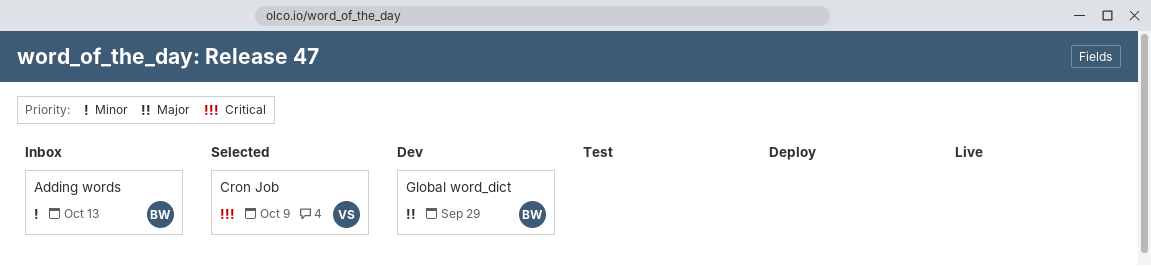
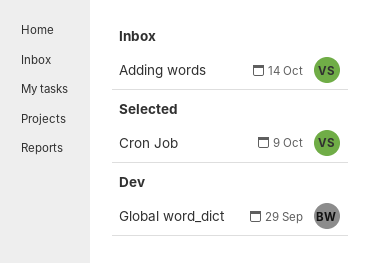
Adding words, owner: BW -> VS
Adding words, due: Oct 13 -> Oct 14

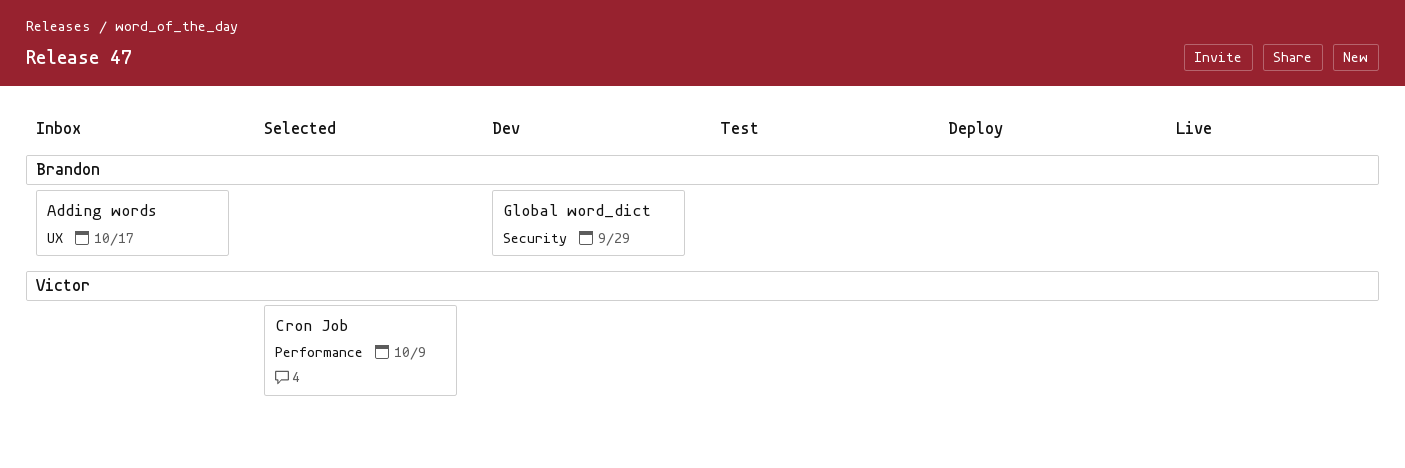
Adding words, owner: Victor -> Brandon
Adding words, due: Oct 14 -> Oct 17

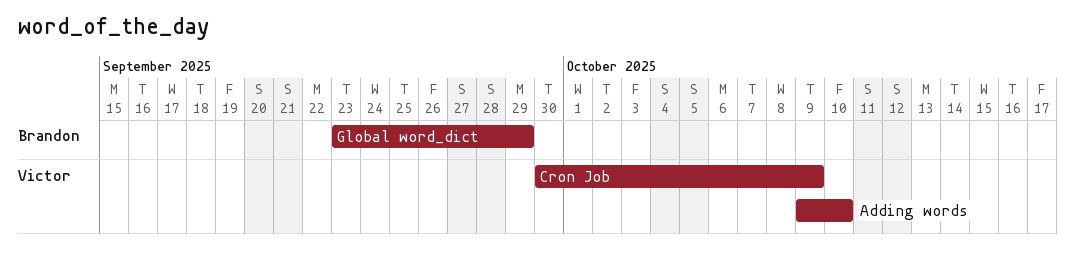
Adding words, owner: Brandon -> Victor
Adding words, due: Oct 17 -> Oct 10

